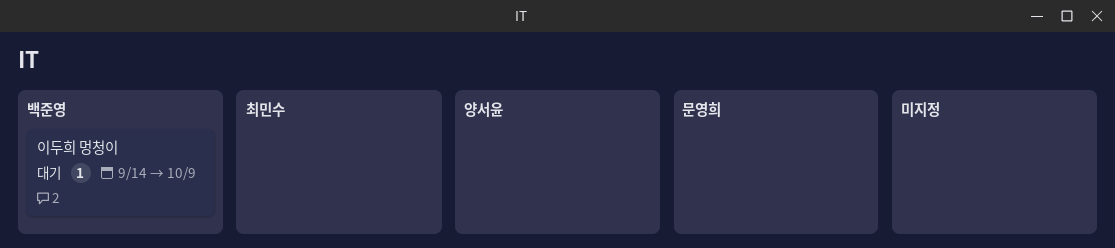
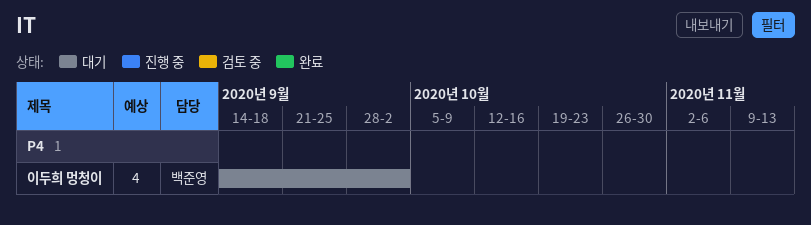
이두희 멍청이, estimate: 1 -> 4
이두희 멍청이, due: Oct 9 -> Oct 2

